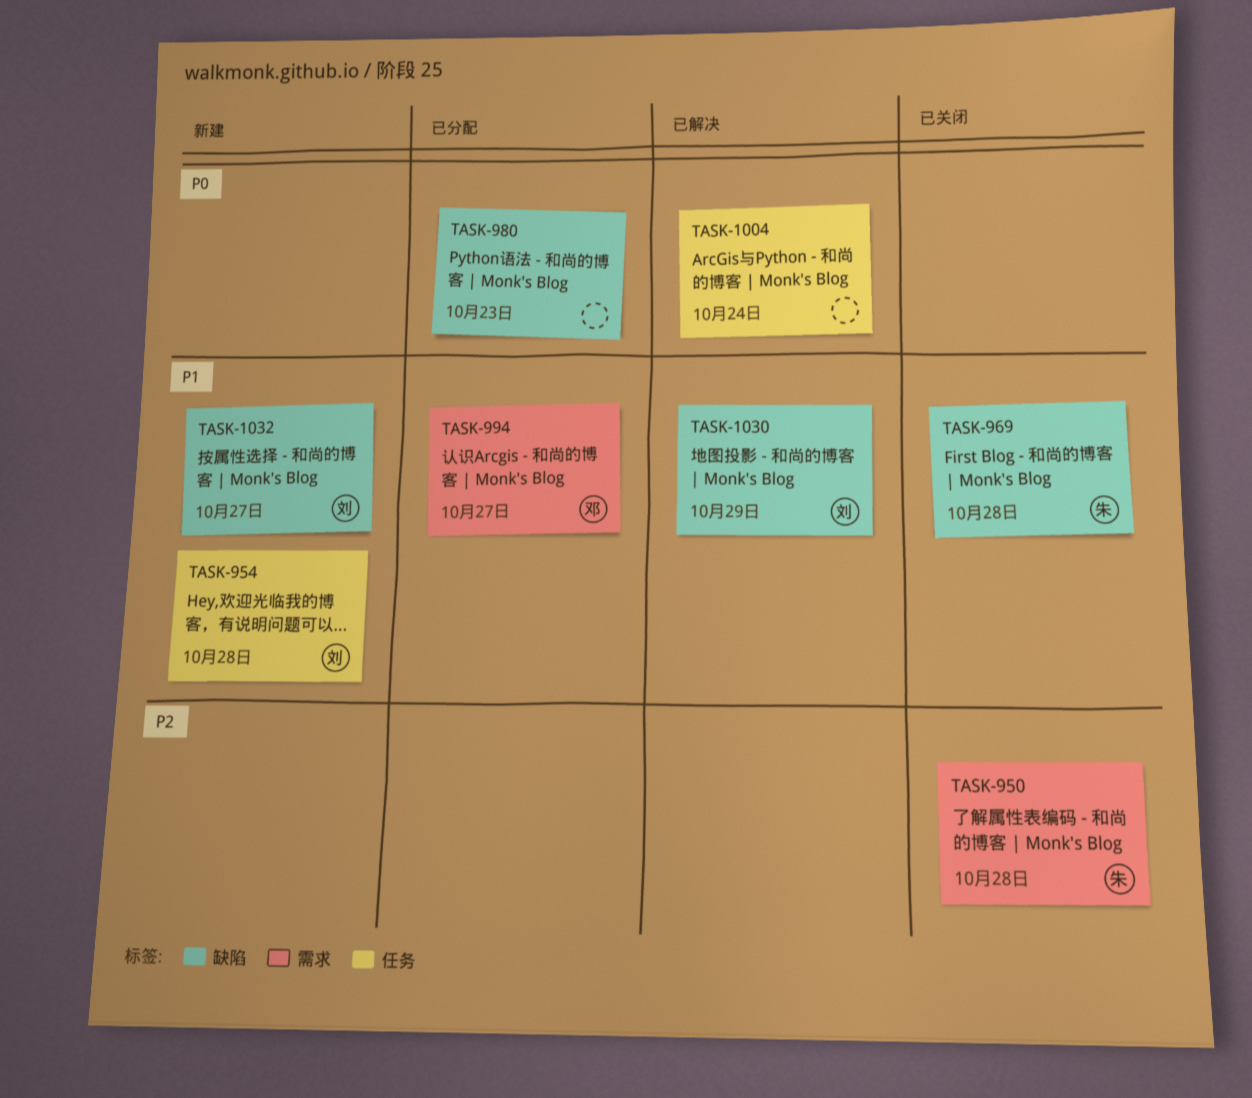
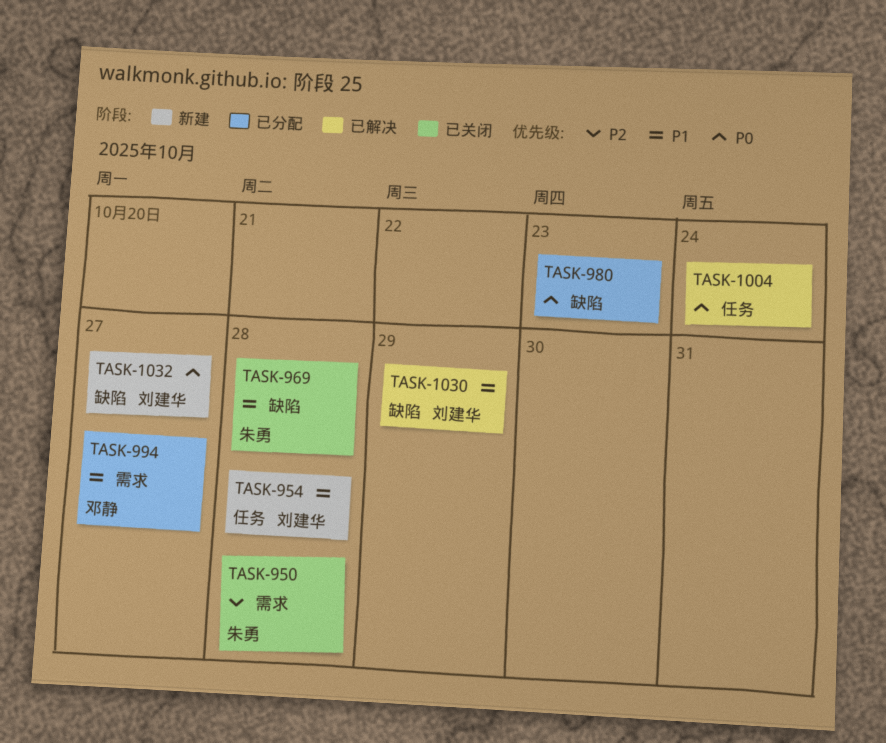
TASK-1032, priority: P1 -> P0

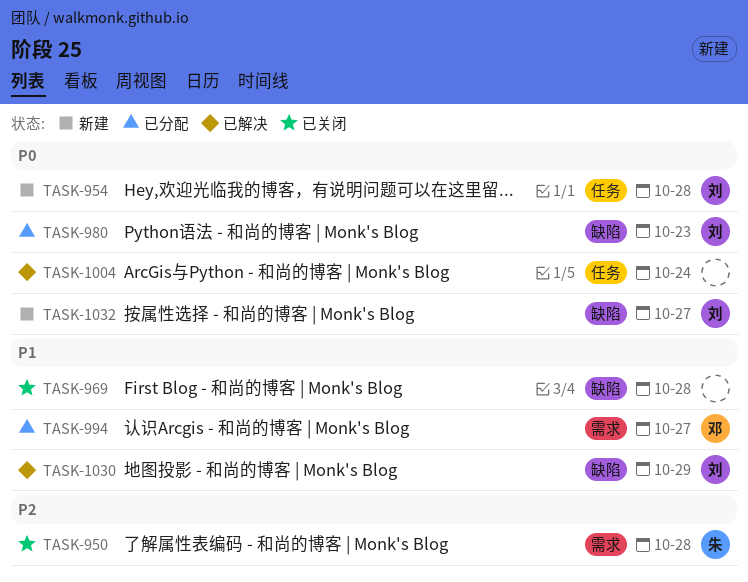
TASK-954, priority: P1 -> P0
TASK-969, owner: 朱勇 -> none
TASK-980, owner: none -> 刘建华

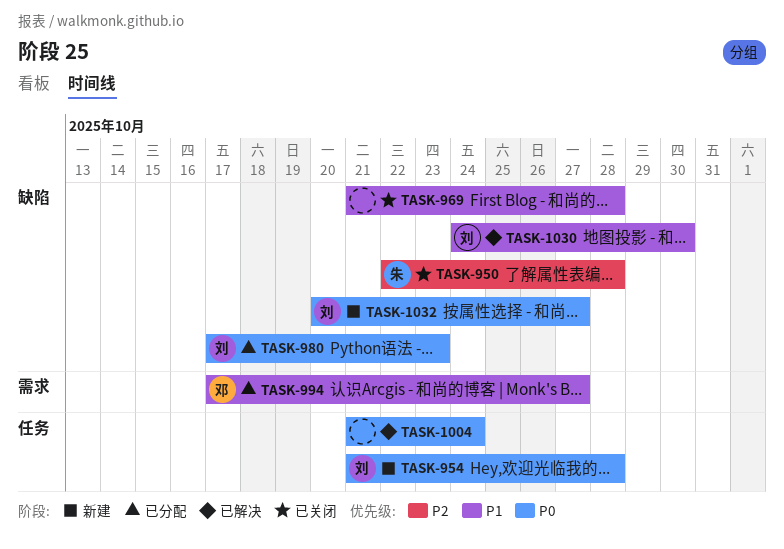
TASK-950, label: 需求 -> 缺陷
TASK-1030, due: Oct 29 -> Oct 30

